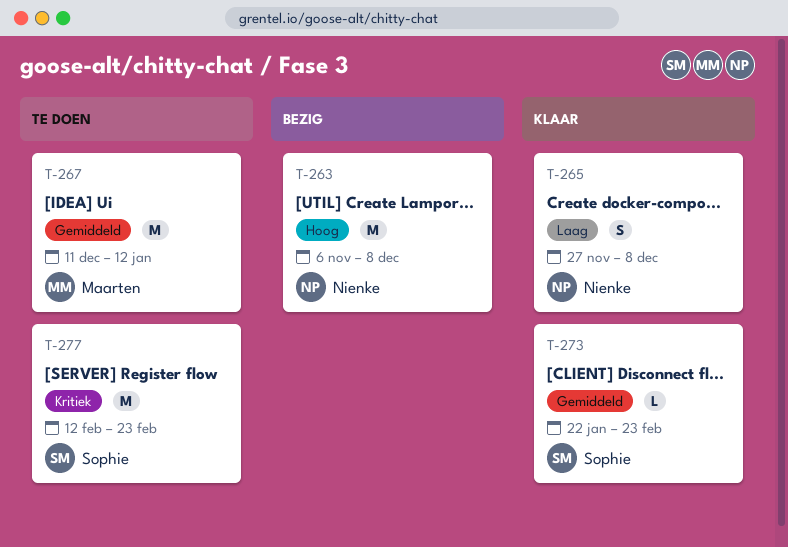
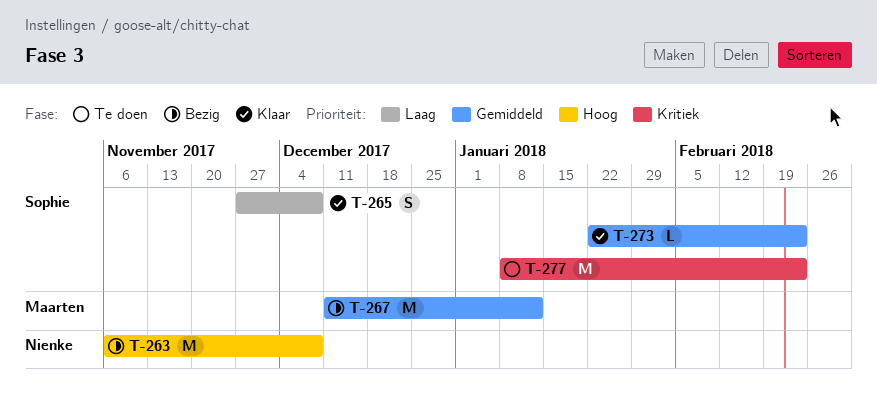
T-265, owner: Nienke -> Sophie
T-267, status: Te doen -> Bezig
T-277, start: Feb 12 -> Jan 8

